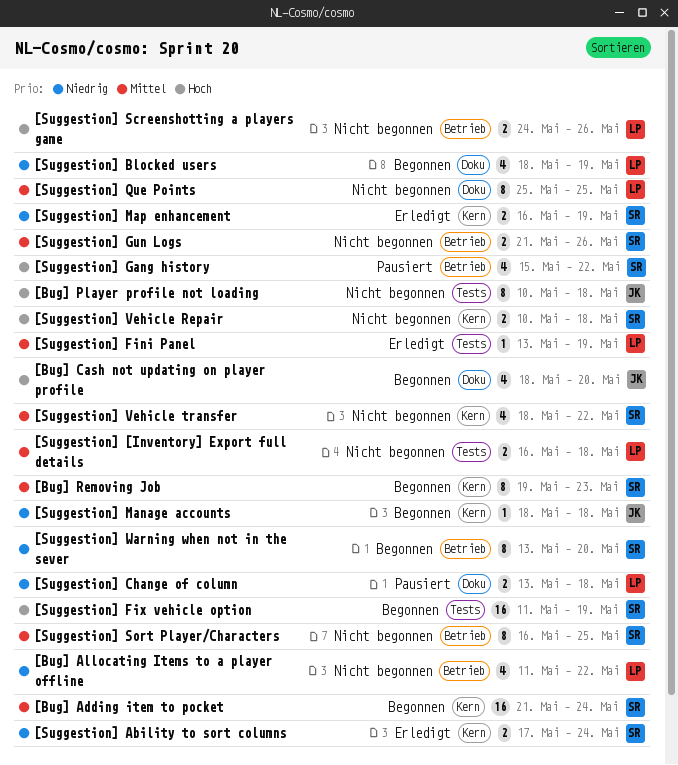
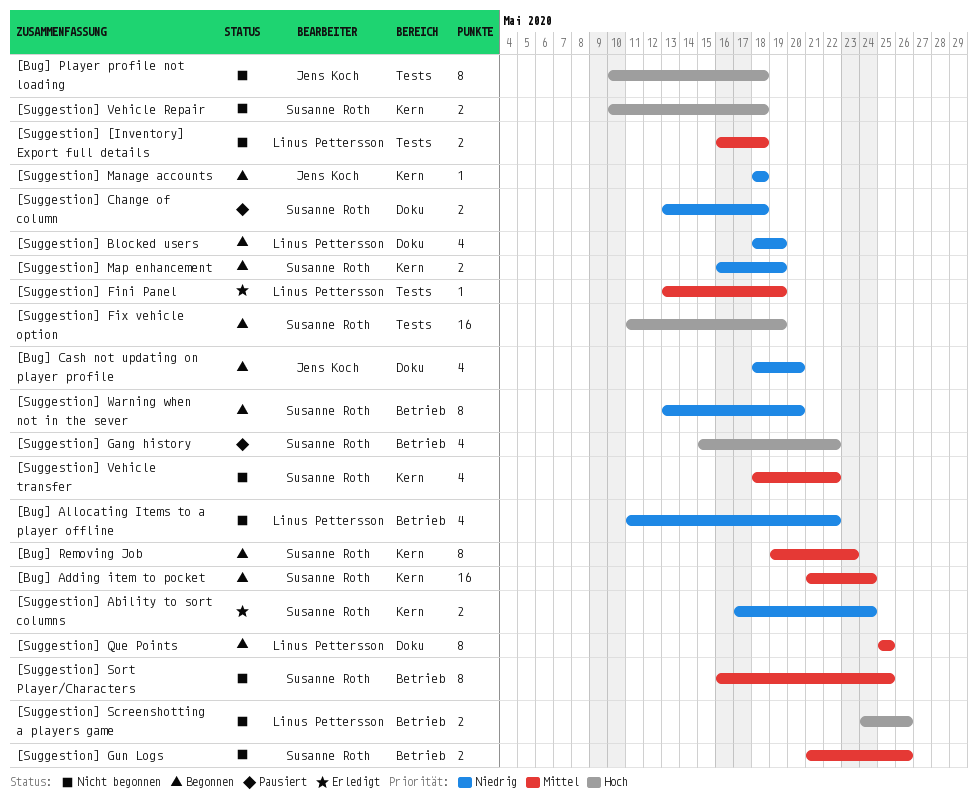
[Bug] Cash not updating on player profile, priority: Hoch -> Niedrig
[Suggestion] Change of column, owner: Linus Pettersson -> Susanne Roth
[Suggestion] Map enhancement, status: Erledigt -> Begonnen
[Suggestion] Que Points, status: Nicht begonnen -> Begonnen

